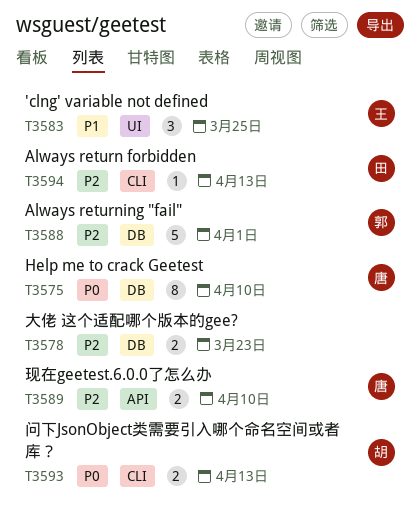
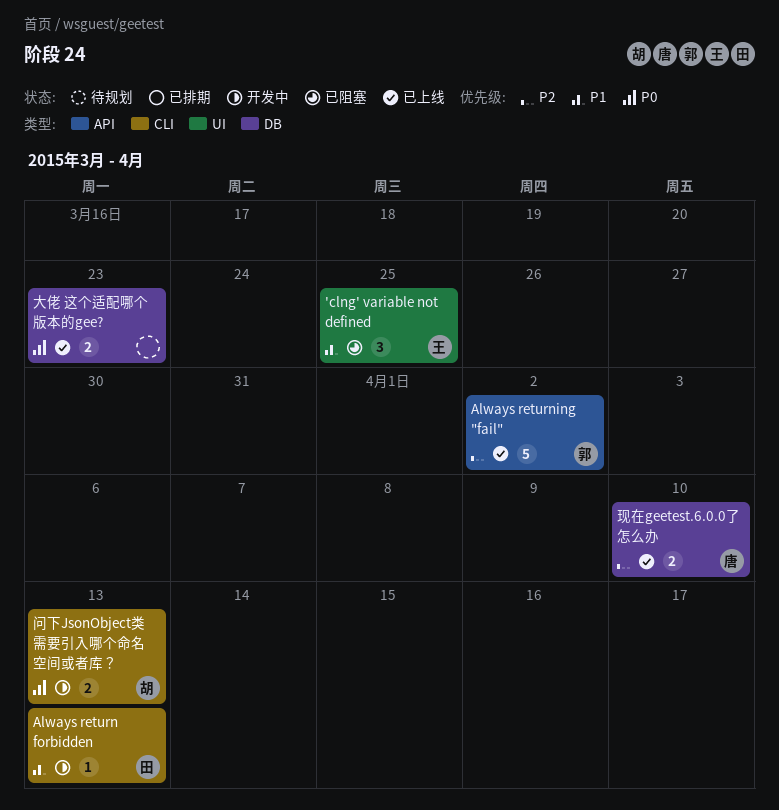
Always return forbidden, priority: P2 -> P1
Always returning "fail", label: DB -> API
Always returning "fail", due: Apr 1 -> Apr 2
Help me to crack Geetest: present -> none
大佬 这个适配哪个版本的gee?, priority: P2 -> P0
现在geetest.6.0.0了怎么办, label: API -> DB

